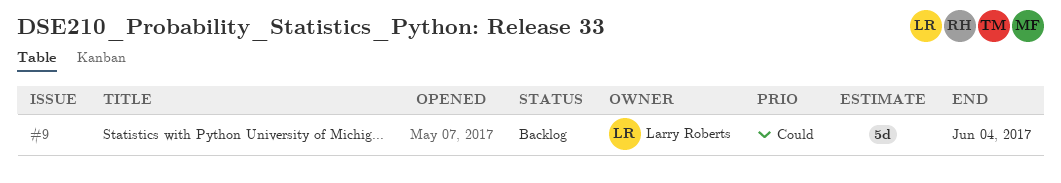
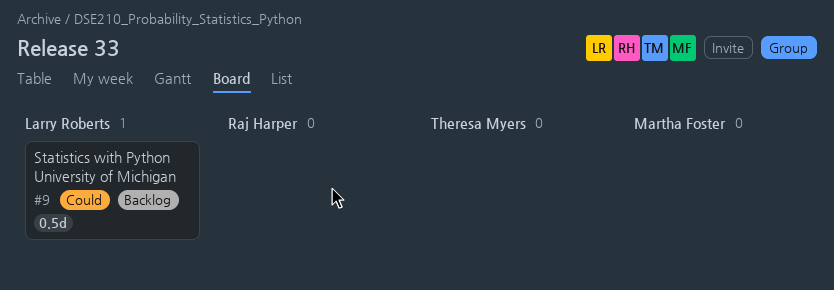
#9, estimate: 5d -> 0.5d

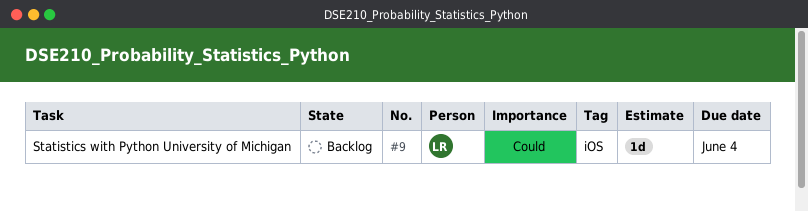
#9, estimate: 0.5d -> 1d

